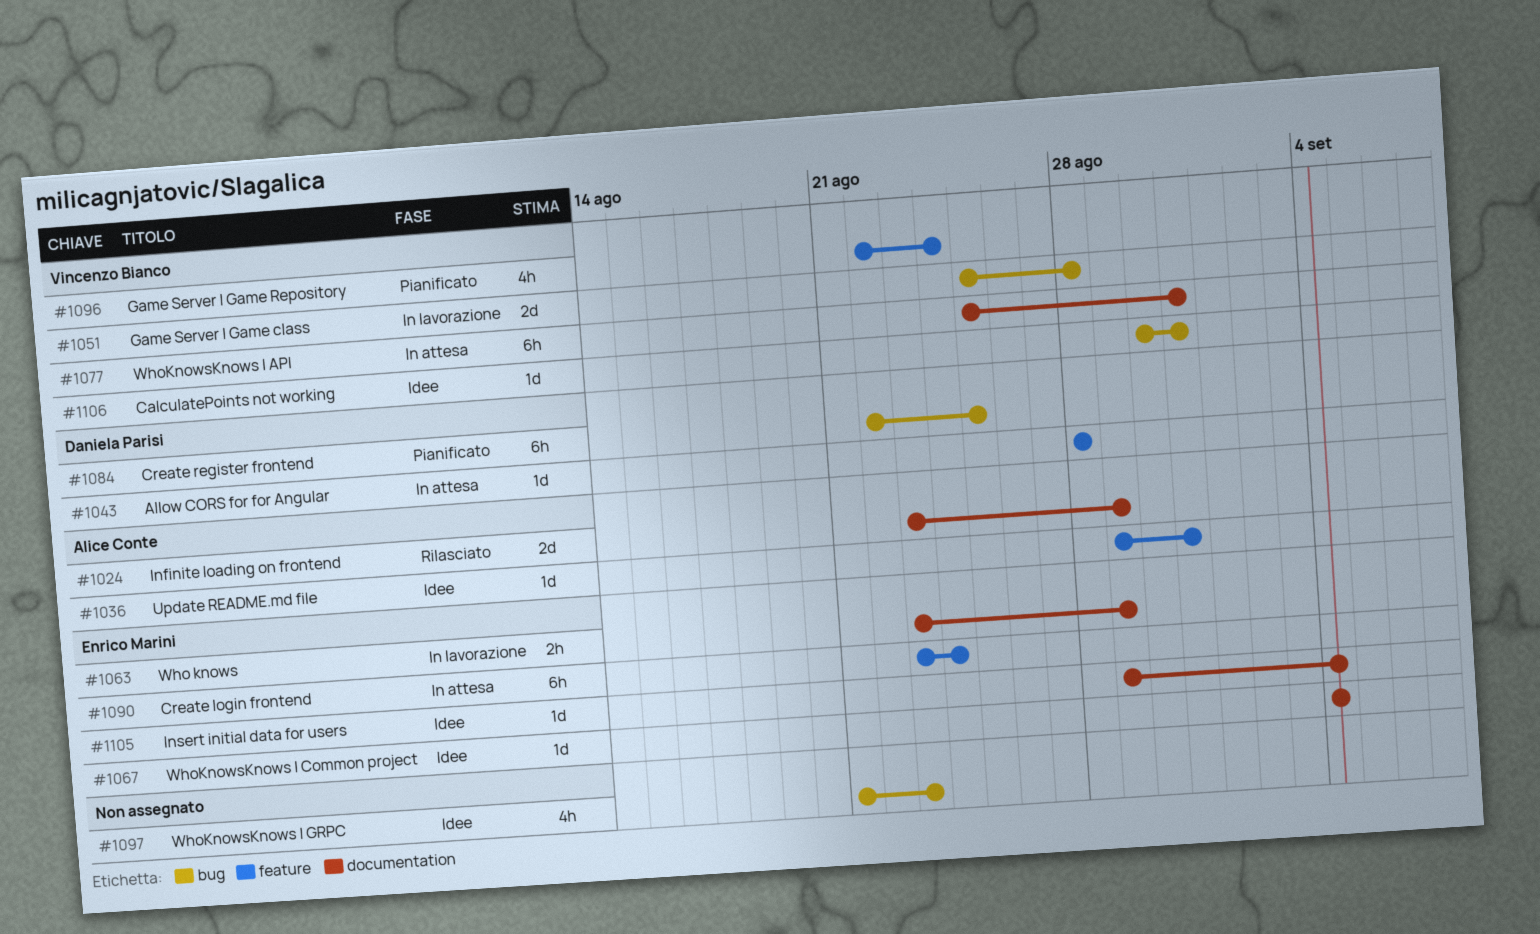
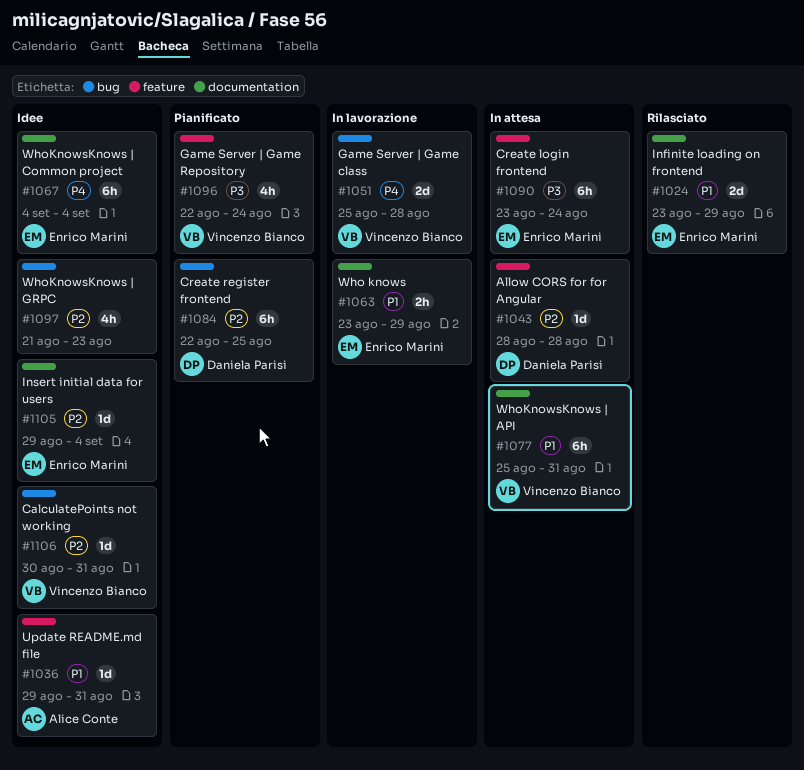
#1024, owner: Alice Conte -> Enrico Marini
#1067, estimate: 1d -> 6h

